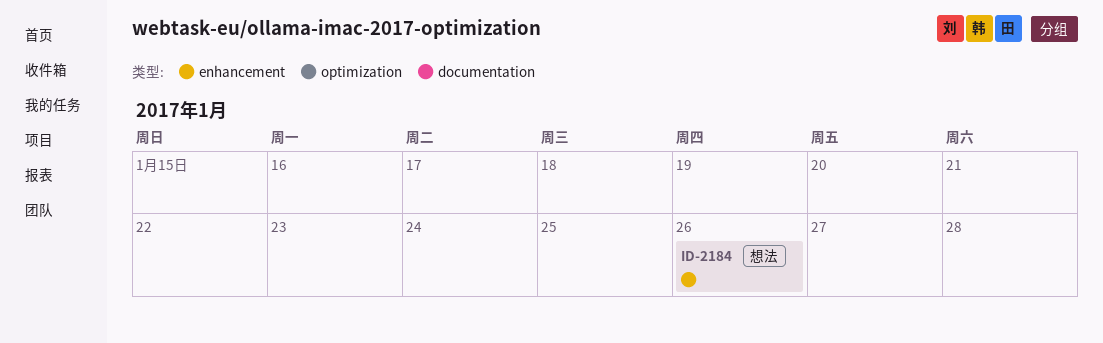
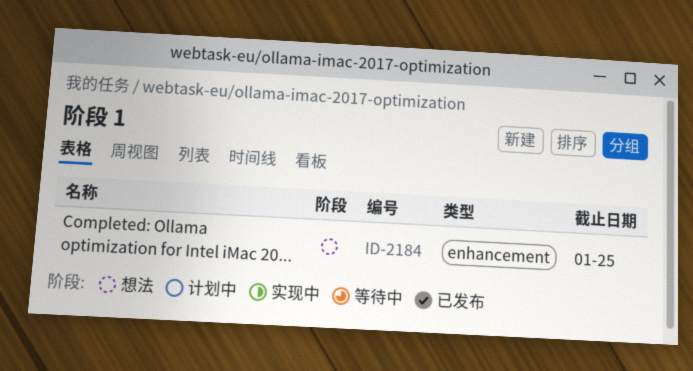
ID-2184, due: Jan 26 -> Jan 25

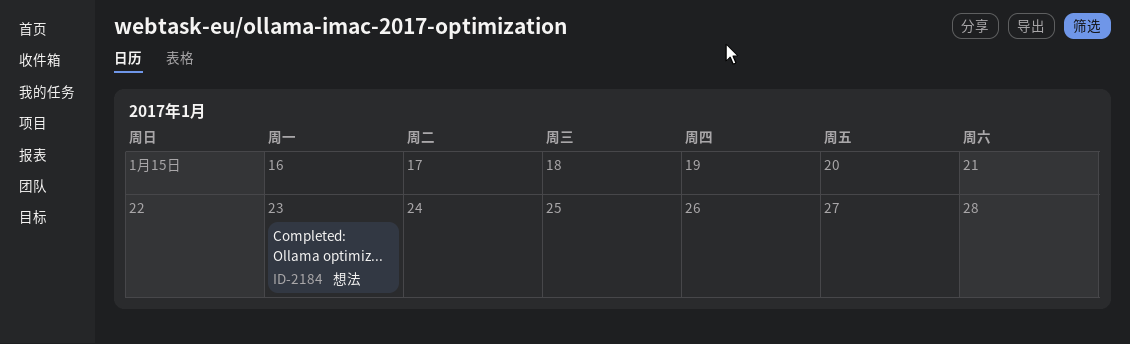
ID-2184, due: Jan 25 -> Jan 23

